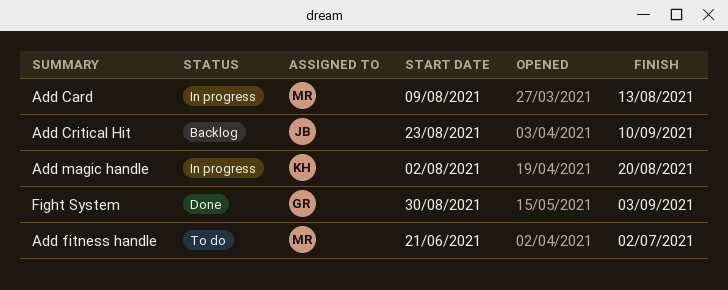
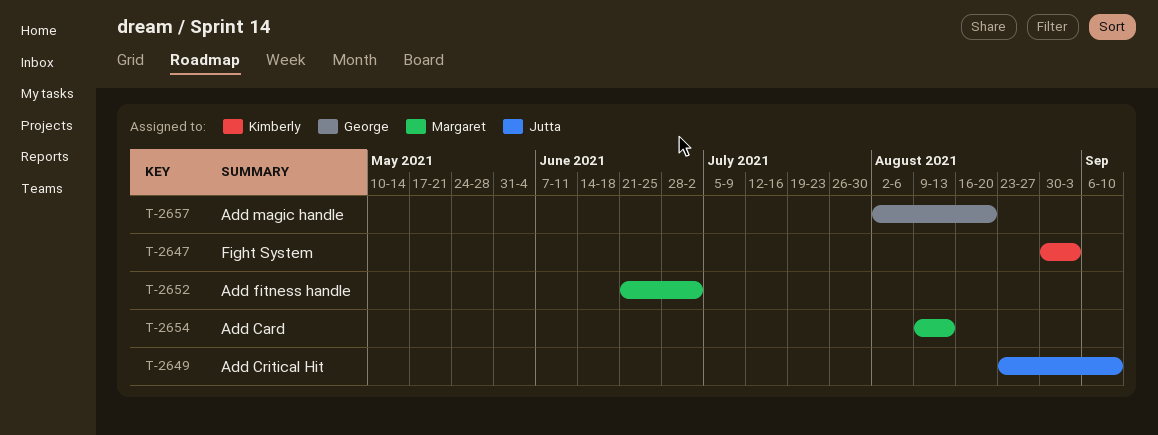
Add magic handle, owner: Kimberly -> George
Fight System, owner: George -> Kimberly

